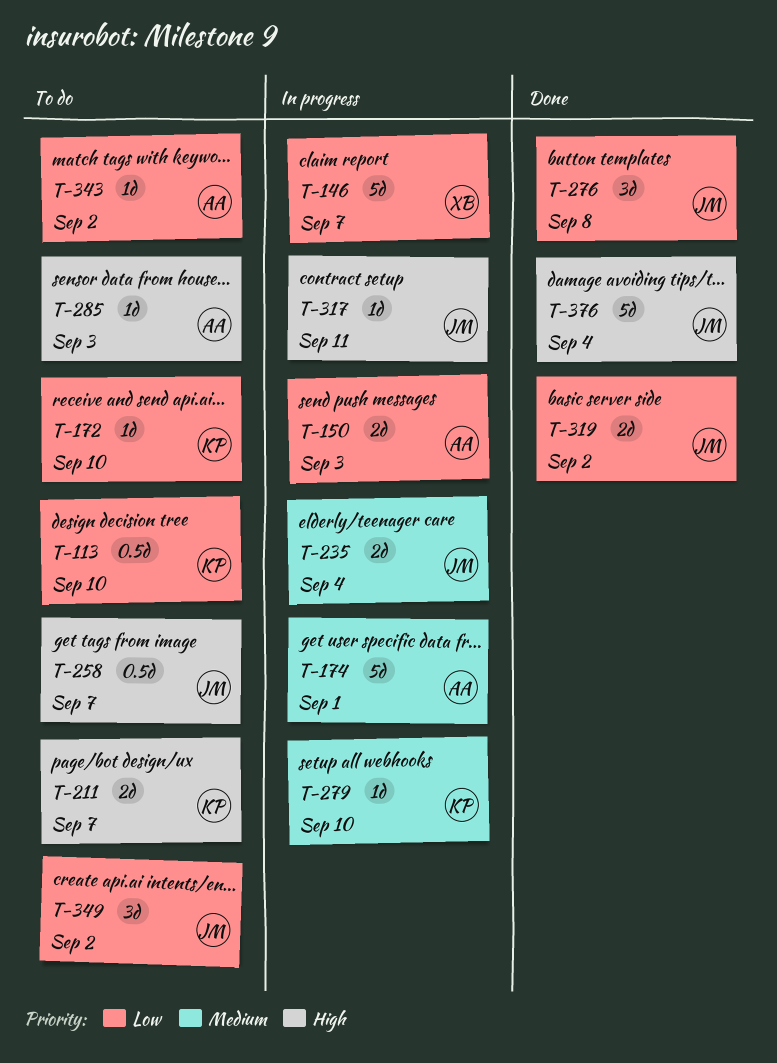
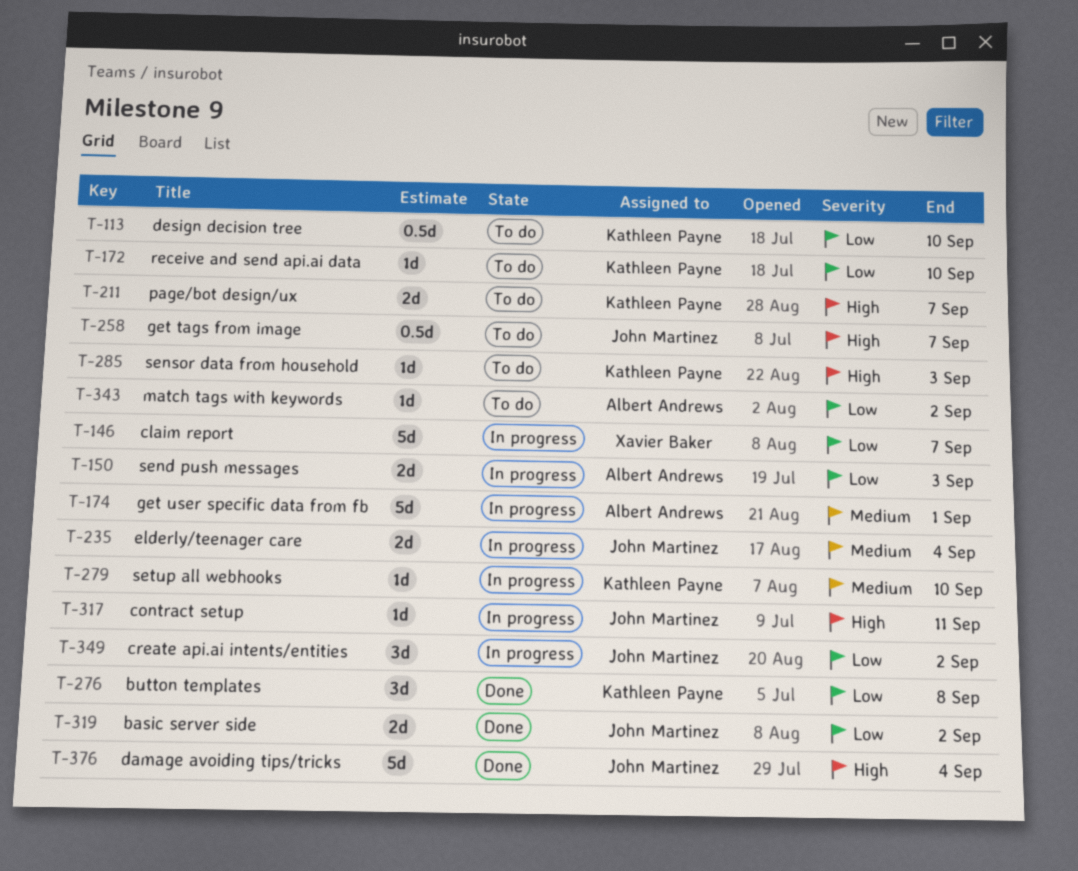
T-276, owner: John Martinez -> Kathleen Payne
T-285, owner: Albert Andrews -> Kathleen Payne
T-349, status: To do -> In progress

